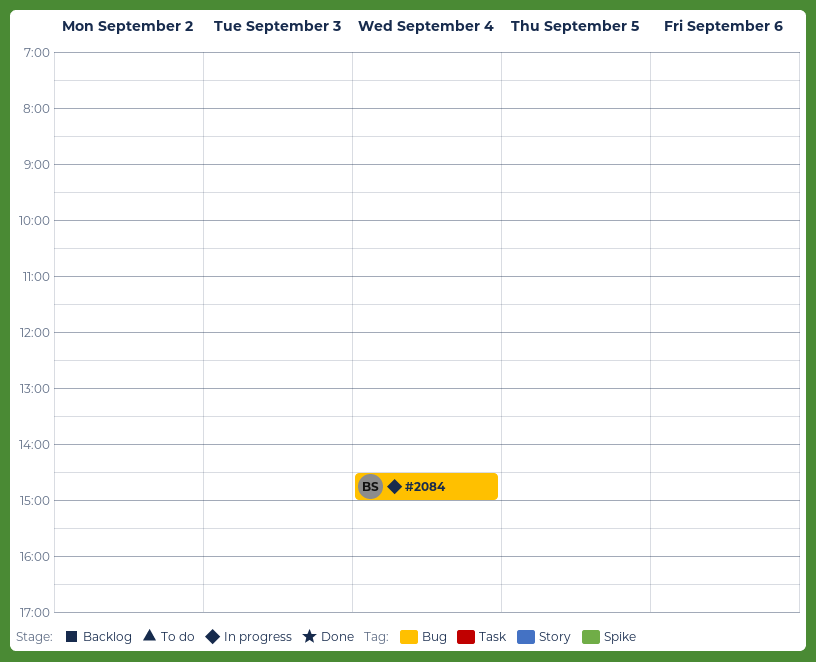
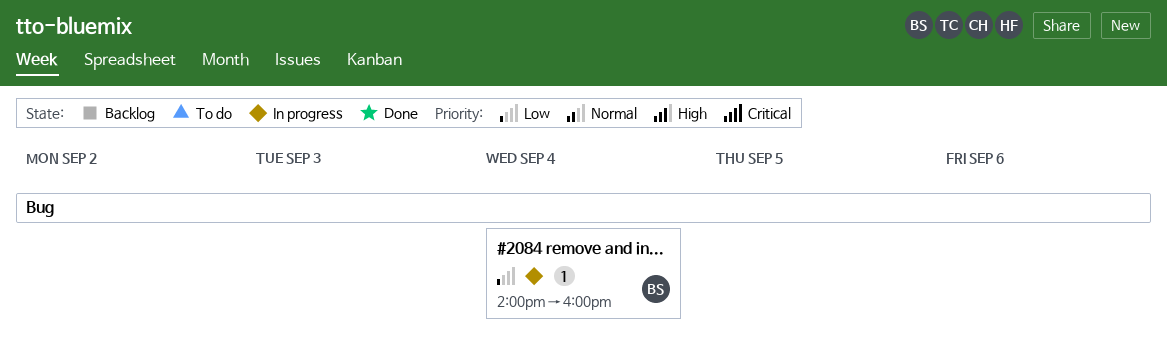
#2084, begins: 14:30 -> 14:00
#2084, ends: 15:00 -> 16:00

